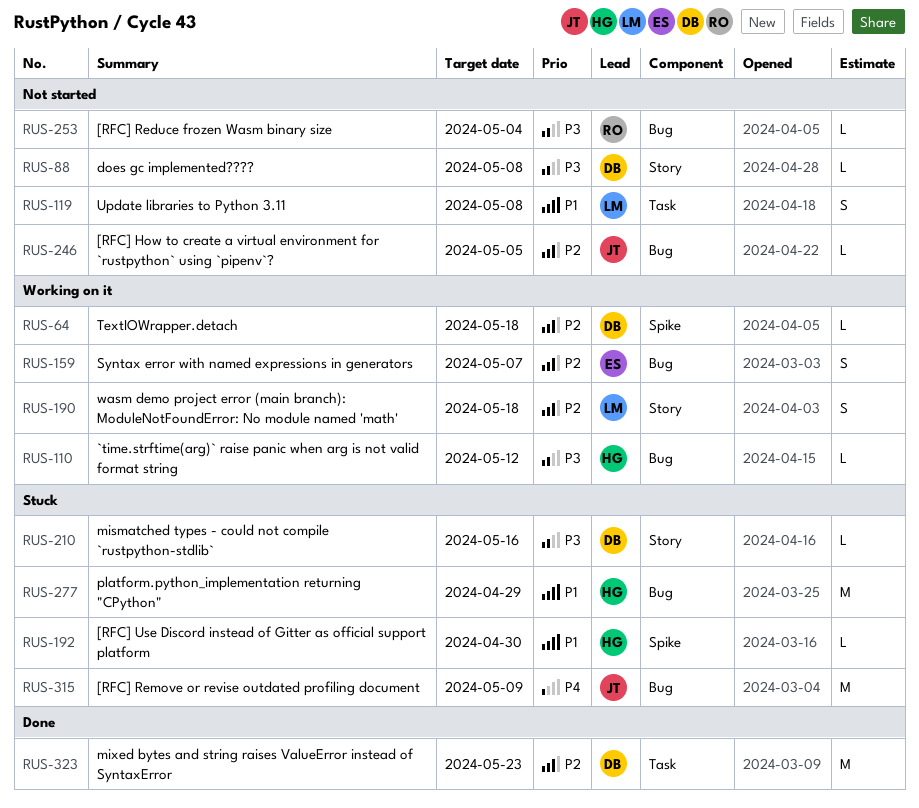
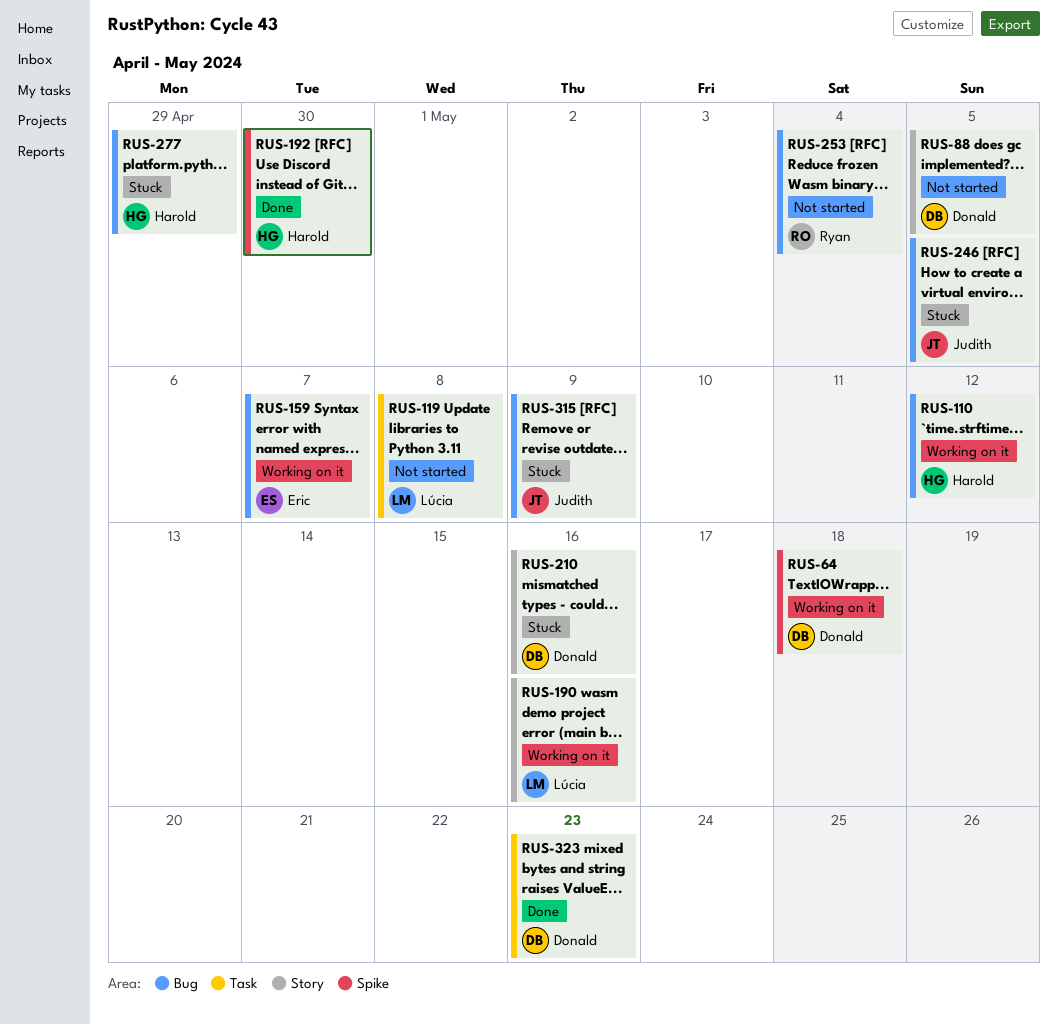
RUS-88, due: May 8 -> May 5
RUS-190, due: May 18 -> May 16
RUS-192, status: Stuck -> Done
RUS-246, status: Not started -> Stuck

